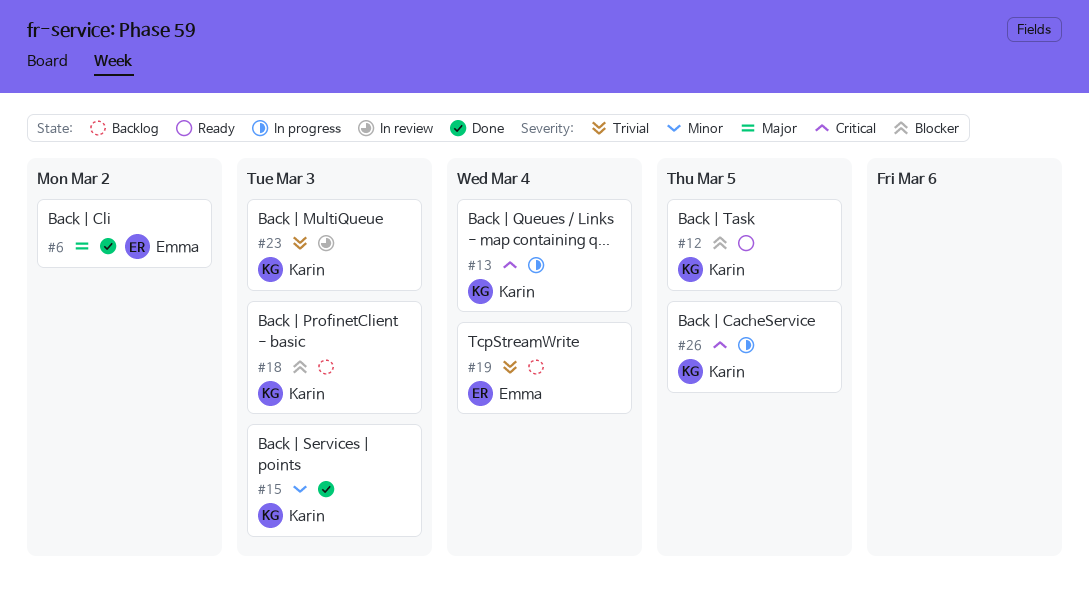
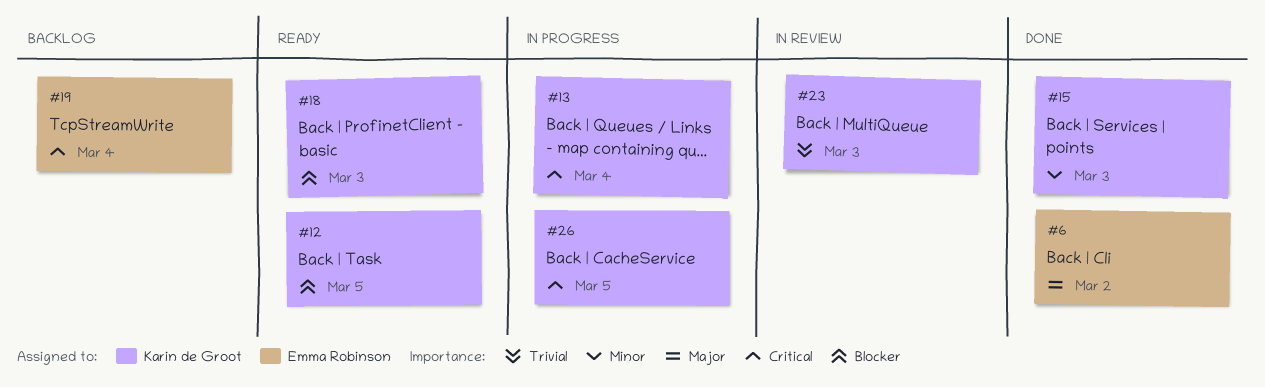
#18, status: Backlog -> Ready
#19, priority: Trivial -> Critical

